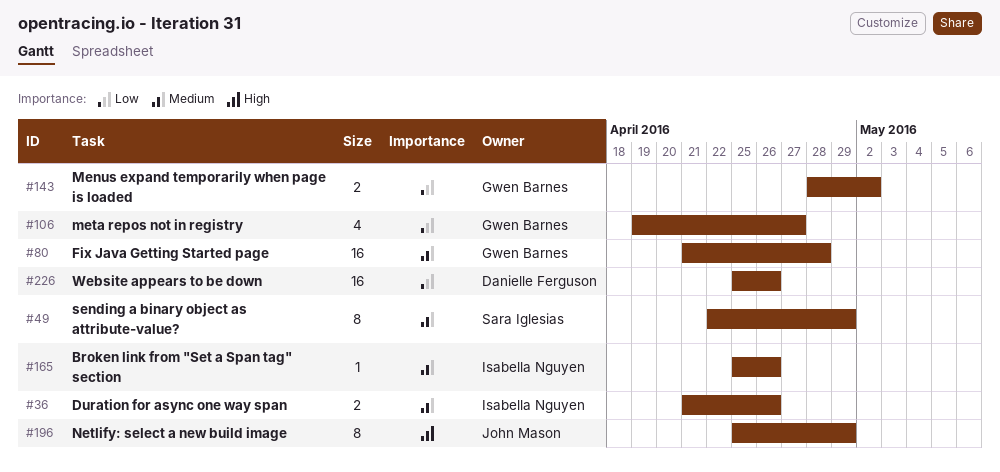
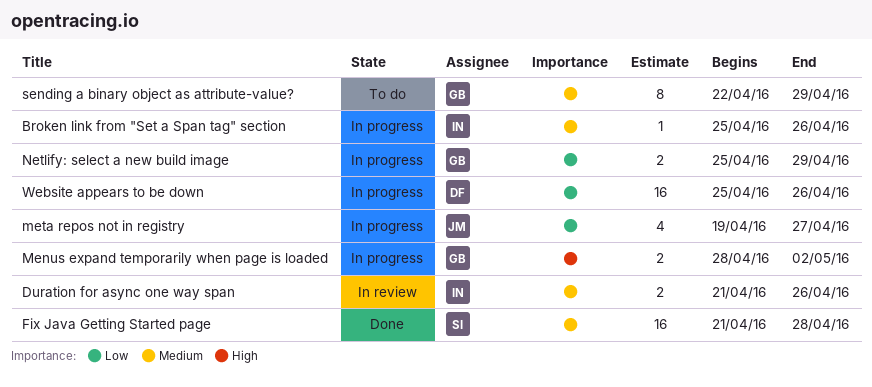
Fix Java Getting Started page, owner: Gwen Barnes -> Sara Iglesias
Menus expand temporarily when page is loaded, priority: Low -> High
meta repos not in registry, owner: Gwen Barnes -> John Mason
Netlify: select a new build image, owner: John Mason -> Gwen Barnes
Netlify: select a new build image, priority: High -> Low
Netlify: select a new build image, estimate: 8 -> 2
sending a binary object as attribute-value?, owner: Sara Iglesias -> Gwen Barnes

